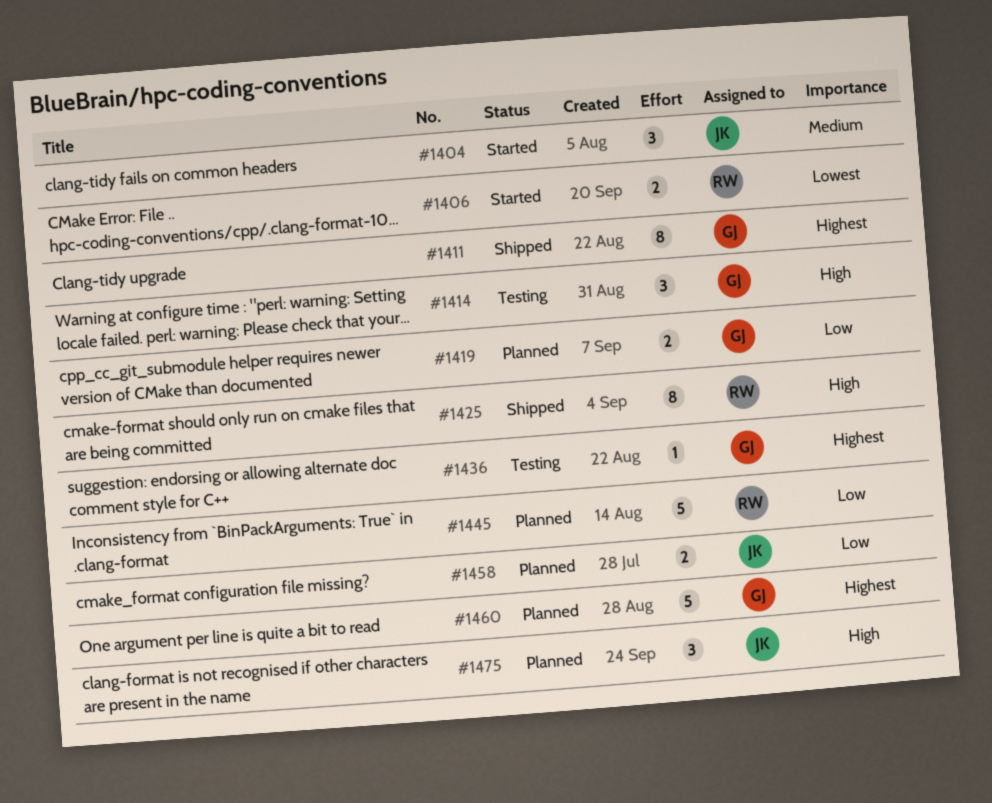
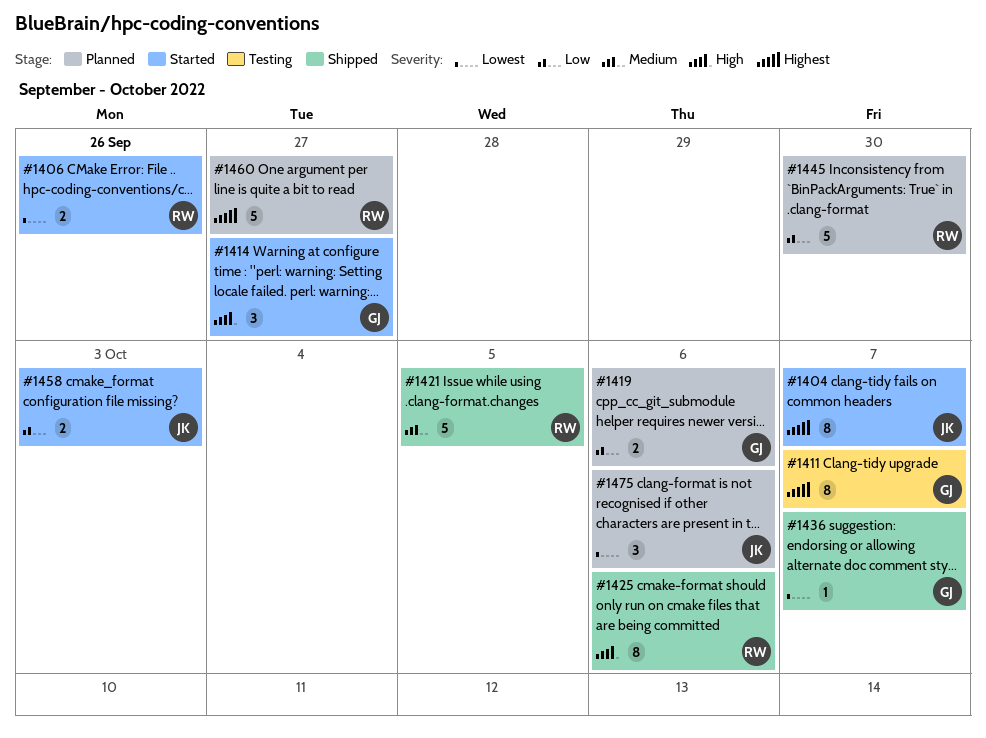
#1404, priority: Medium -> Highest
#1404, estimate: 3 -> 8
#1411, status: Shipped -> Testing
#1414, status: Testing -> Started
#1421: none -> present
#1436, status: Testing -> Shipped
#1436, priority: Highest -> Lowest
#1458, status: Planned -> Started
#1460, owner: GJ -> RW
#1475, priority: High -> Lowest

